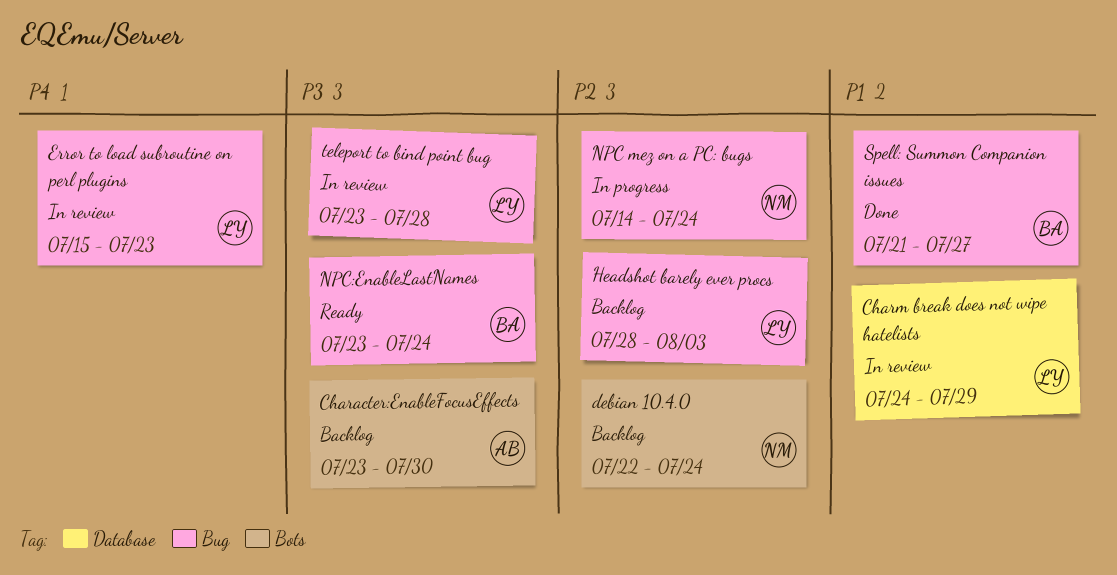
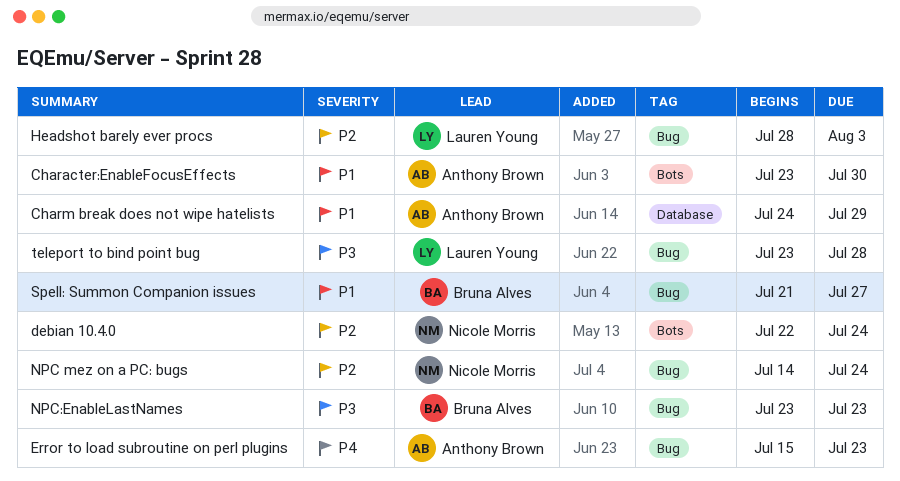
Character:EnableFocusEffects, priority: P3 -> P1
Charm break does not wipe hatelists, owner: Lauren Young -> Anthony Brown
Error to load subroutine on perl plugins, owner: Lauren Young -> Anthony Brown
NPC:EnableLastNames, due: Jul 24 -> Jul 23

